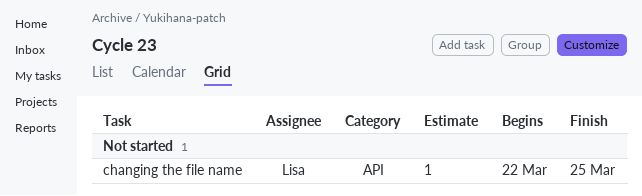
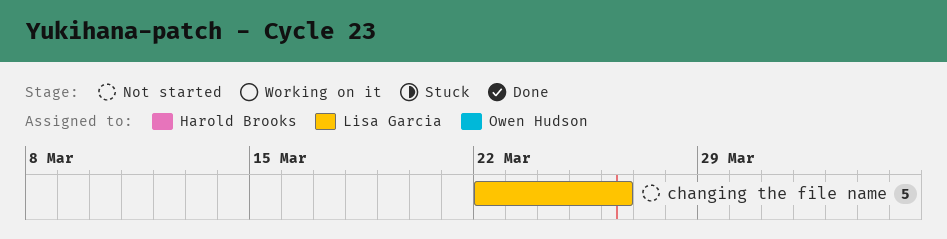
changing the file name, estimate: 1 -> 5
changing the file name, due: Mar 25 -> Mar 26

